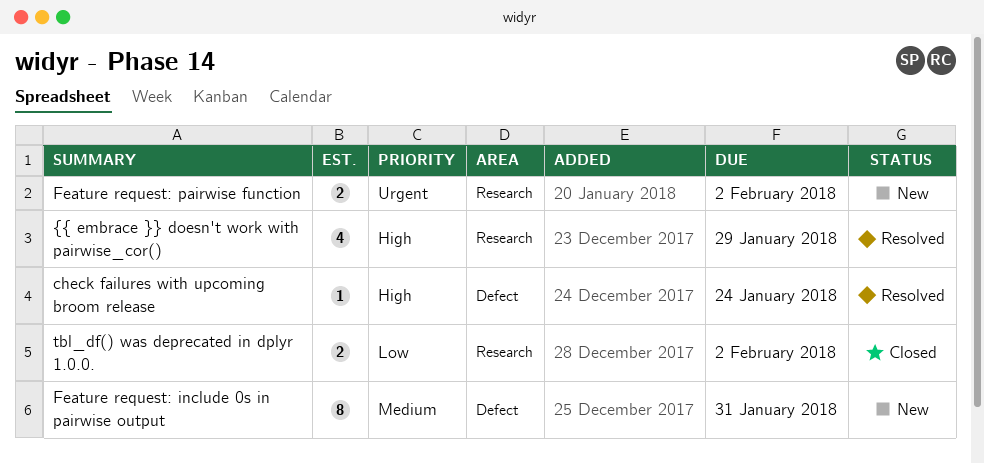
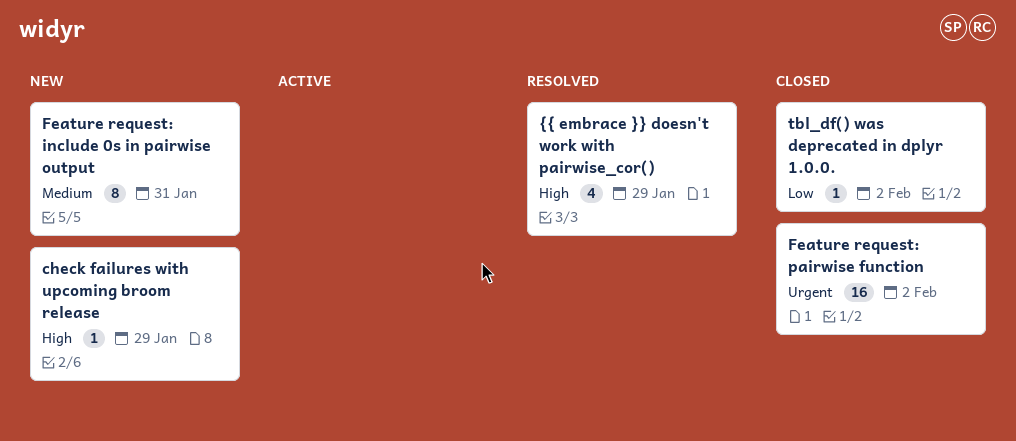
check failures with upcoming broom release, status: Resolved -> New
check failures with upcoming broom release, due: Jan 24 -> Jan 29
Feature request: pairwise function, status: New -> Closed
Feature request: pairwise function, estimate: 2 -> 16
tbl_df() was deprecated in dplyr 1.0.0., estimate: 2 -> 1

